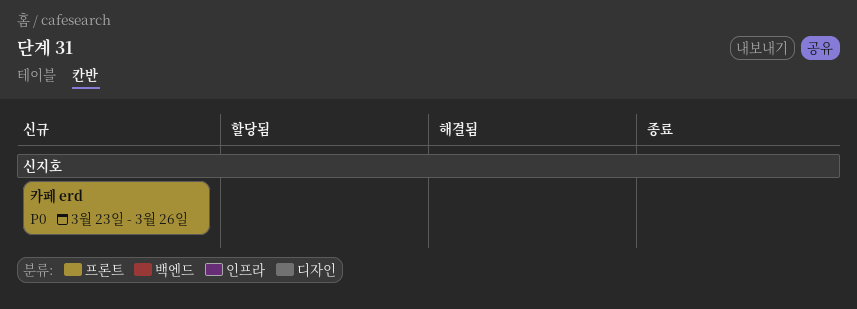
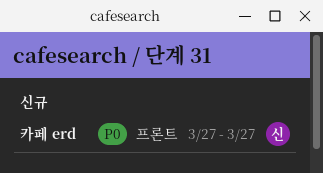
카페 erd, start: Mar 23 -> Mar 27
카페 erd, due: Mar 26 -> Mar 27

